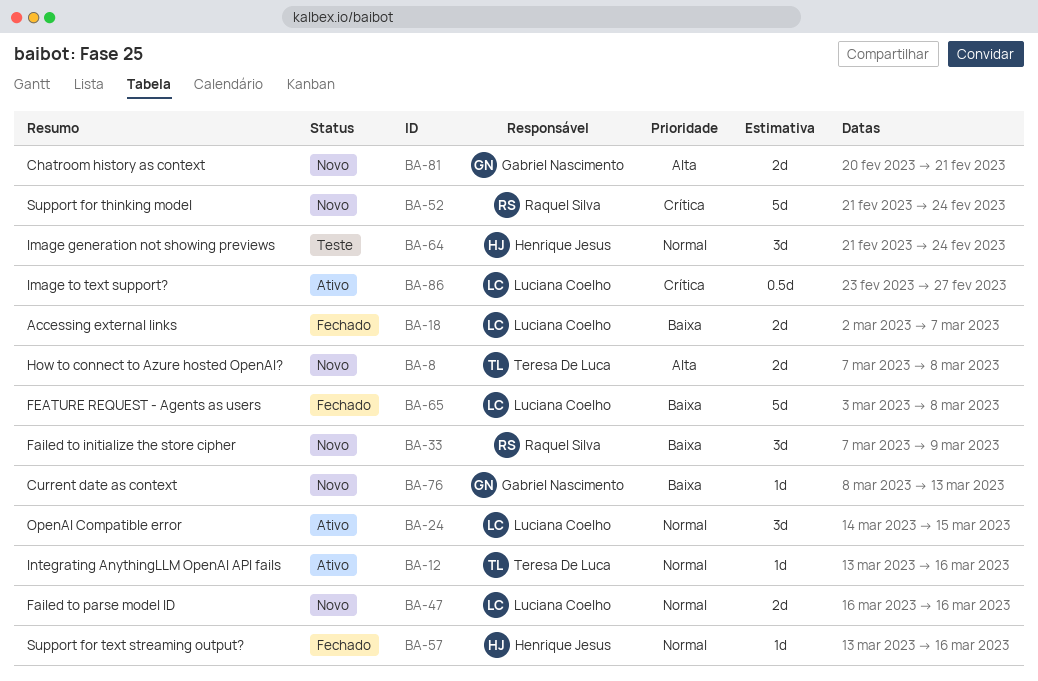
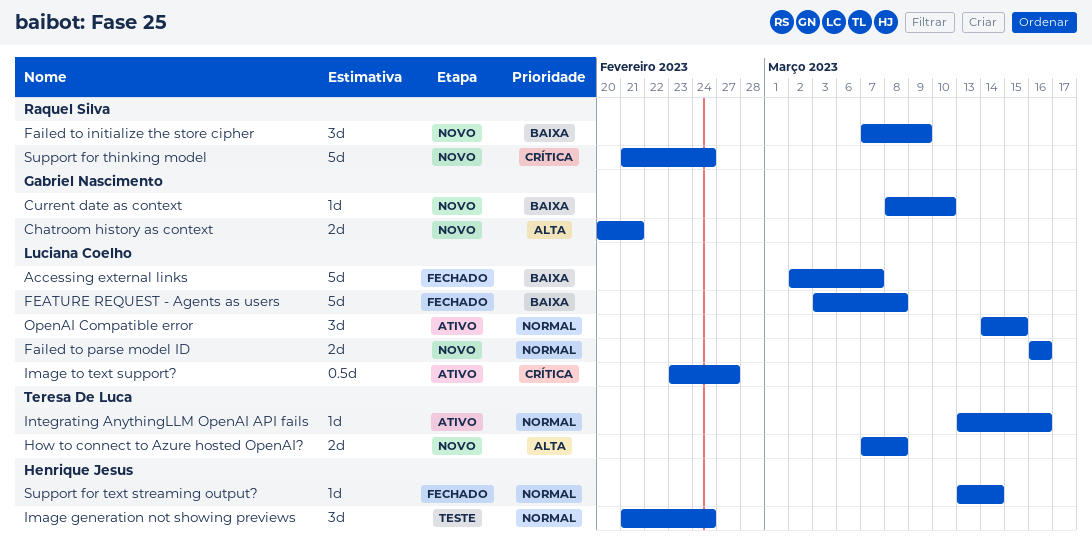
Accessing external links, estimate: 2d -> 5d
Current date as context, due: Mar 13 -> Mar 10
Support for text streaming output?, due: Mar 16 -> Mar 14

